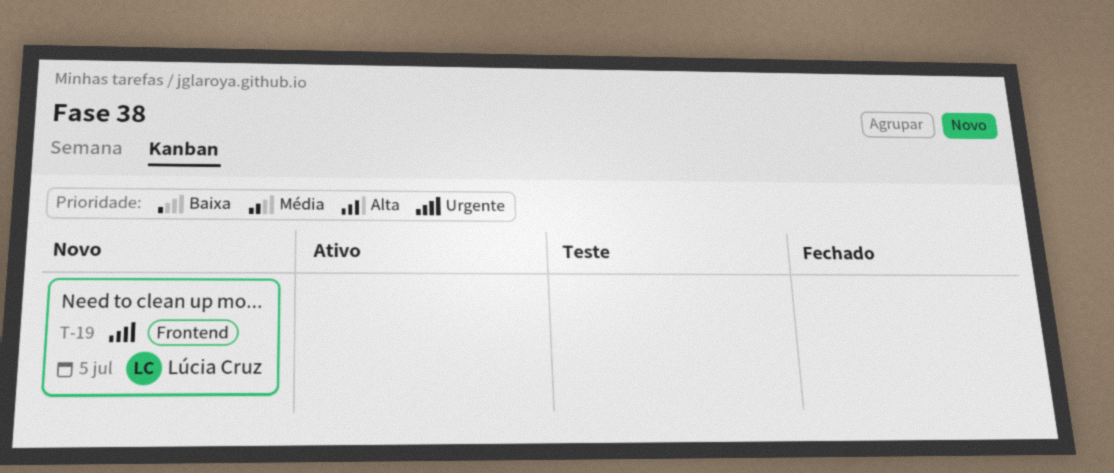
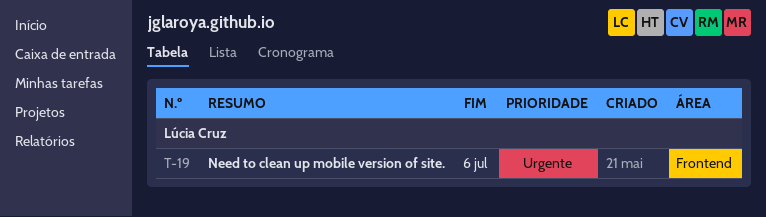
T-19, due: Jul 5 -> Jul 6

